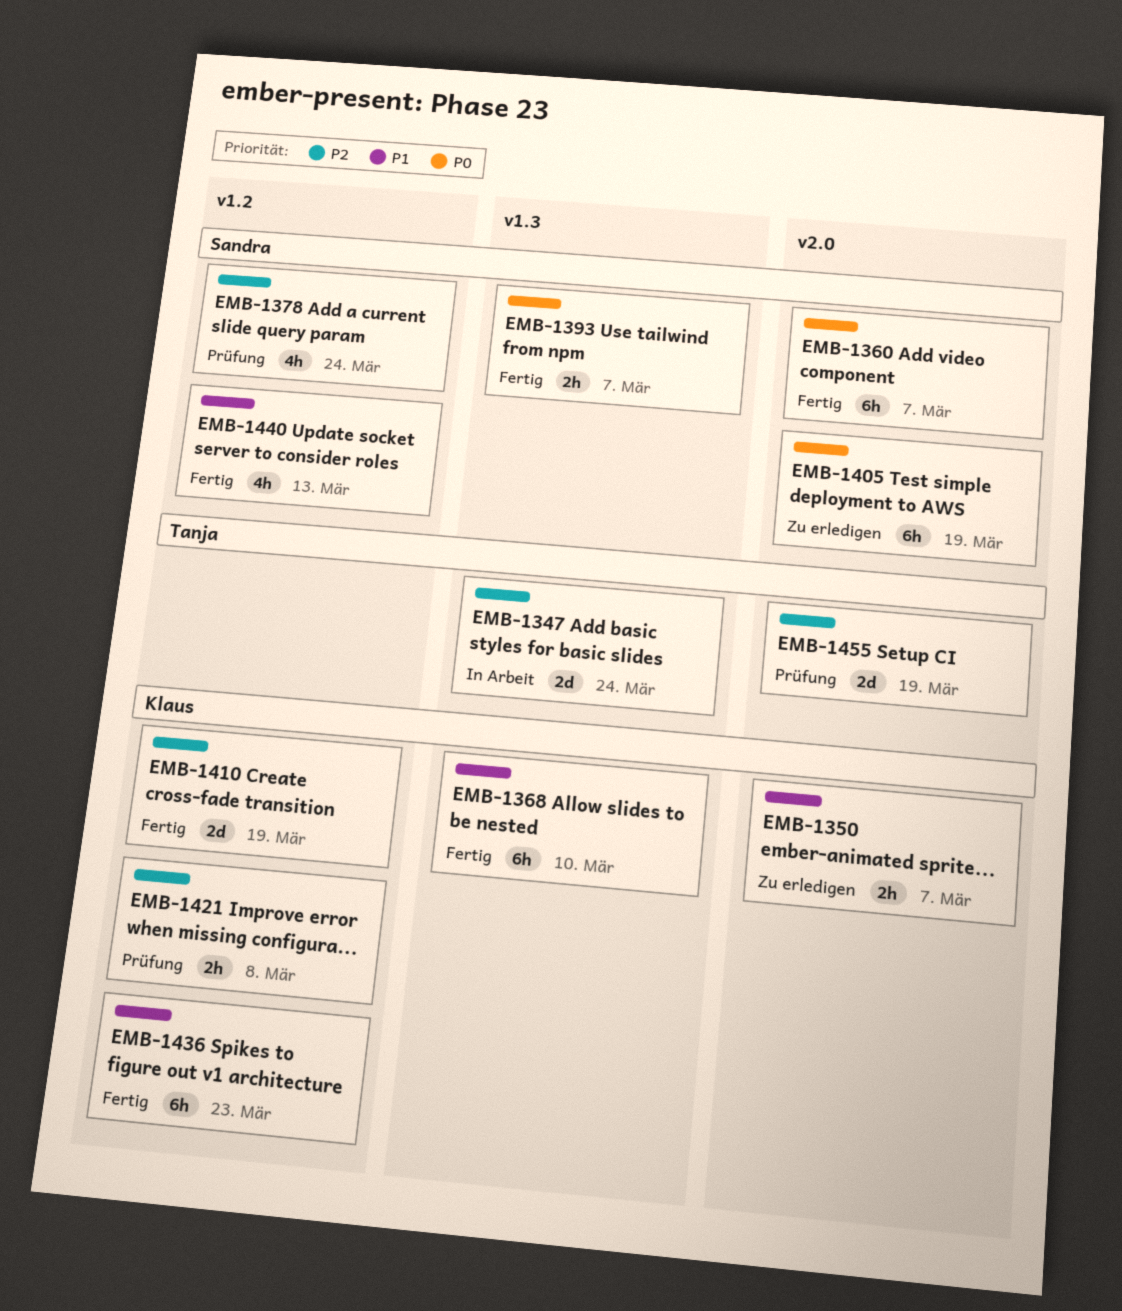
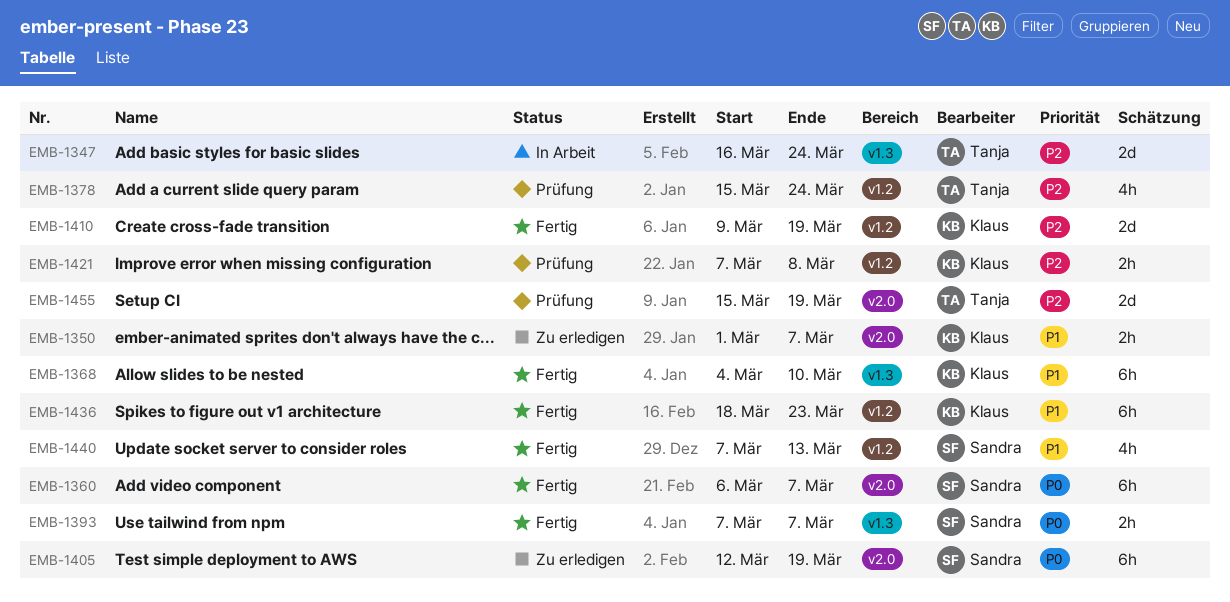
EMB-1378, owner: Sandra -> Tanja

